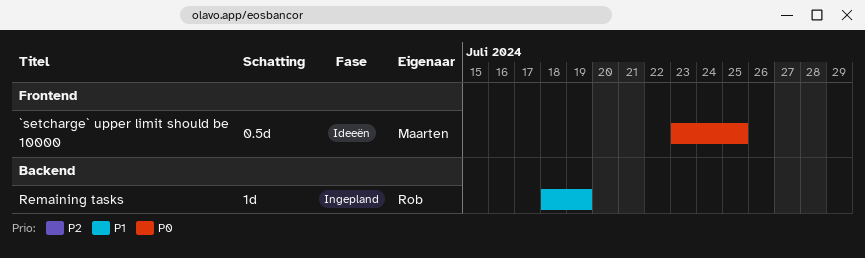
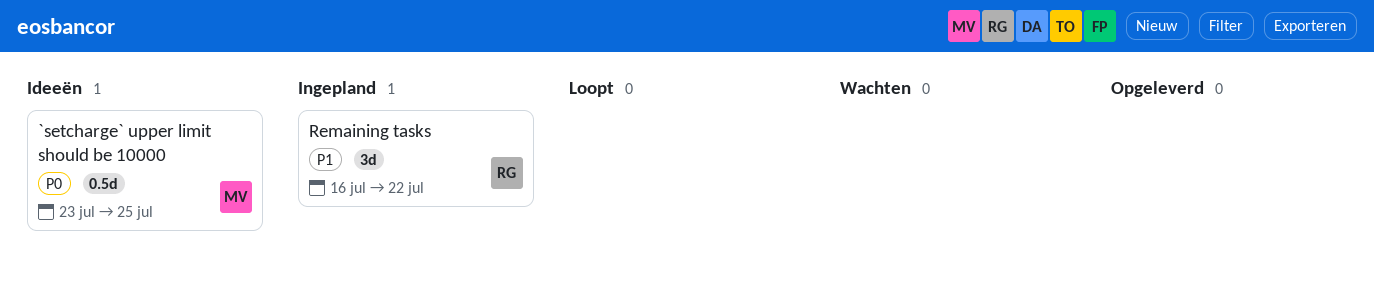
Remaining tasks, estimate: 1d -> 3d
Remaining tasks, start: Jul 18 -> Jul 16
Remaining tasks, due: Jul 19 -> Jul 22

